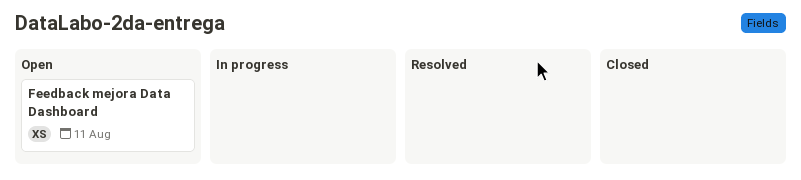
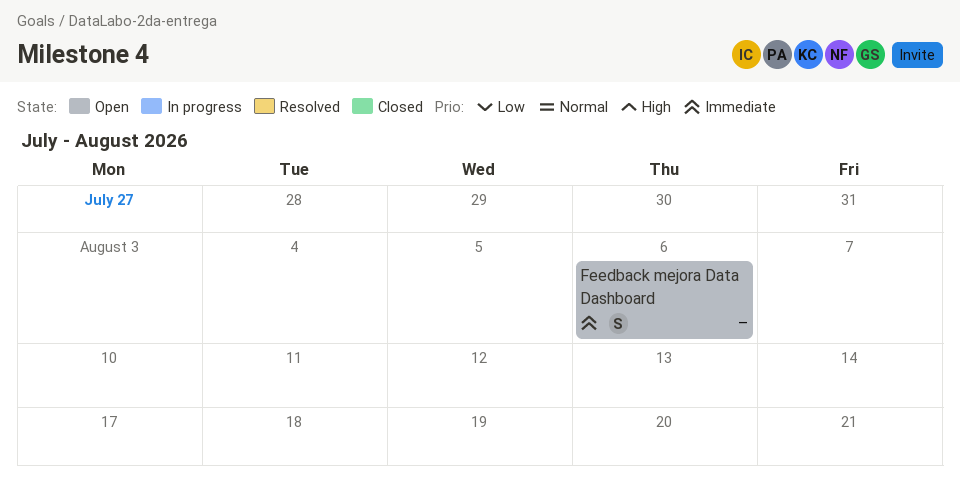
Feedback mejora Data Dashboard, estimate: XS -> S
Feedback mejora Data Dashboard, due: Aug 11 -> Aug 6

